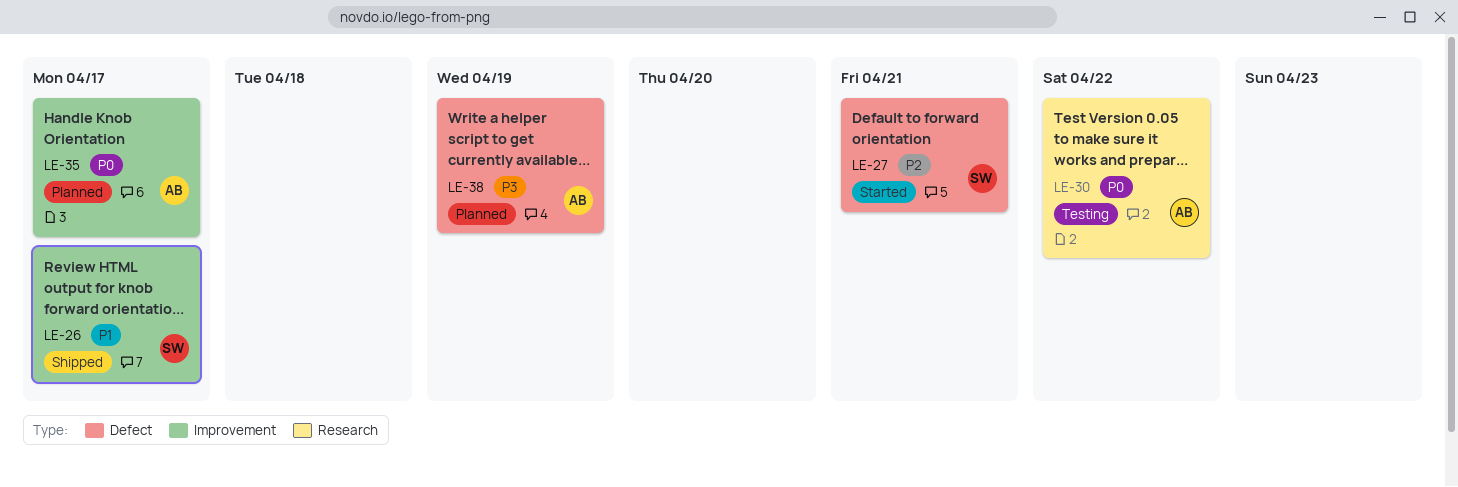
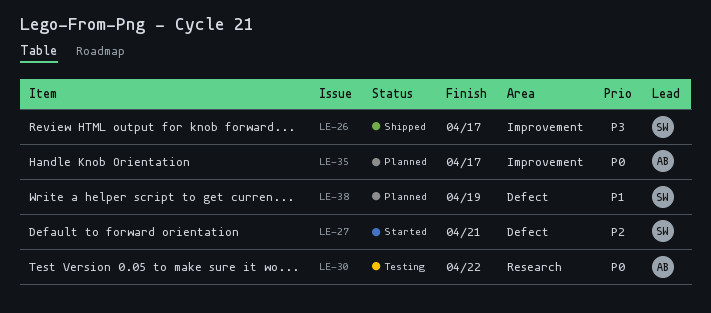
LE-26, priority: P1 -> P3
LE-38, owner: AB -> SW
LE-38, priority: P3 -> P1

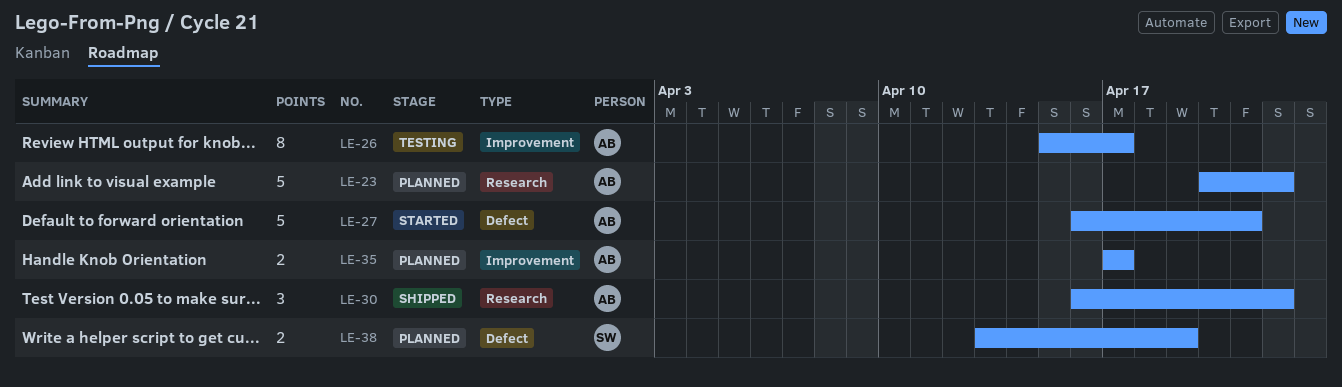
LE-23: none -> present
LE-26, status: Shipped -> Testing
LE-26, owner: SW -> AB
LE-27, owner: SW -> AB
LE-30, status: Testing -> Shipped

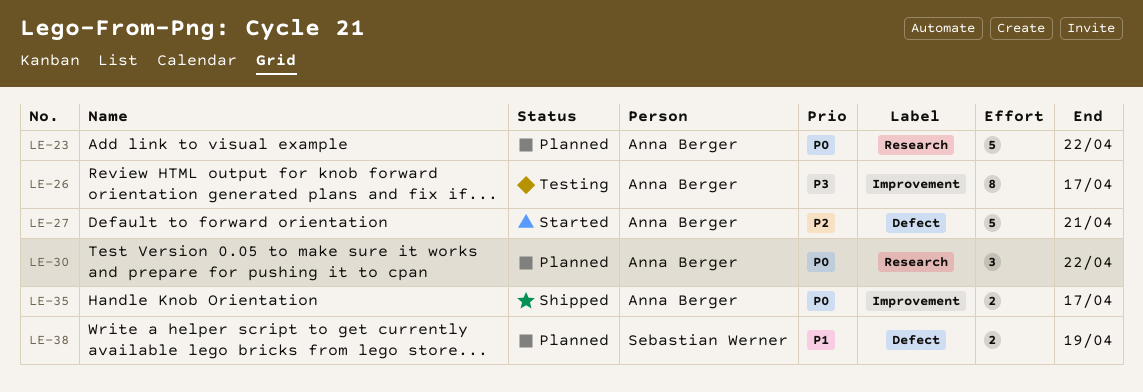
LE-30, status: Shipped -> Planned
LE-35, status: Planned -> Shipped

